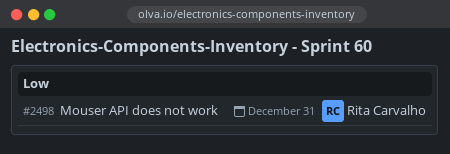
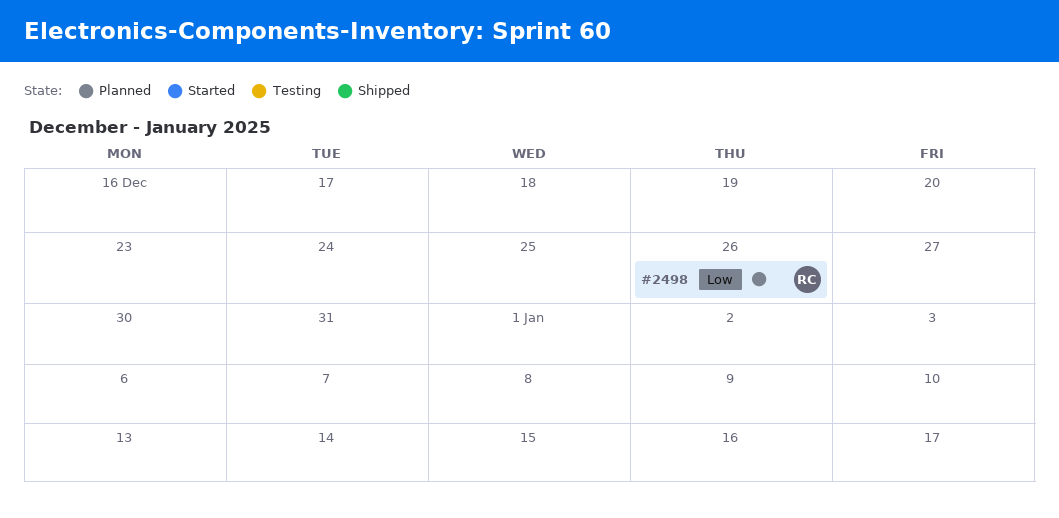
#2498, due: Dec 31 -> Dec 26

